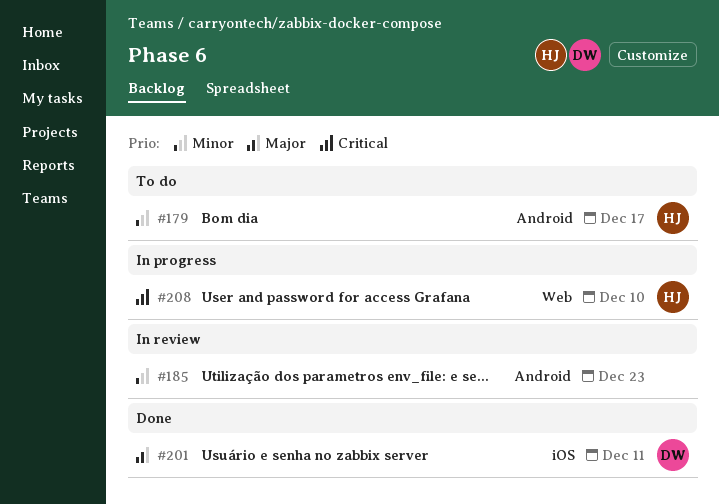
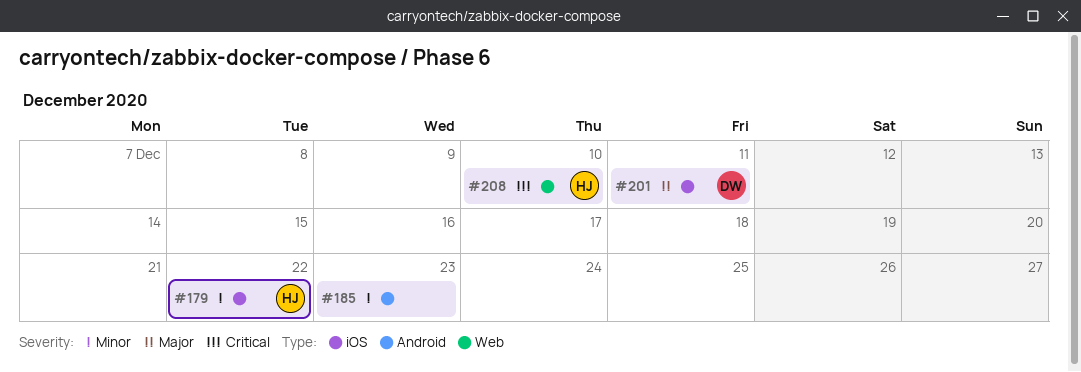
#179, label: Android -> iOS
#179, due: Dec 17 -> Dec 22

